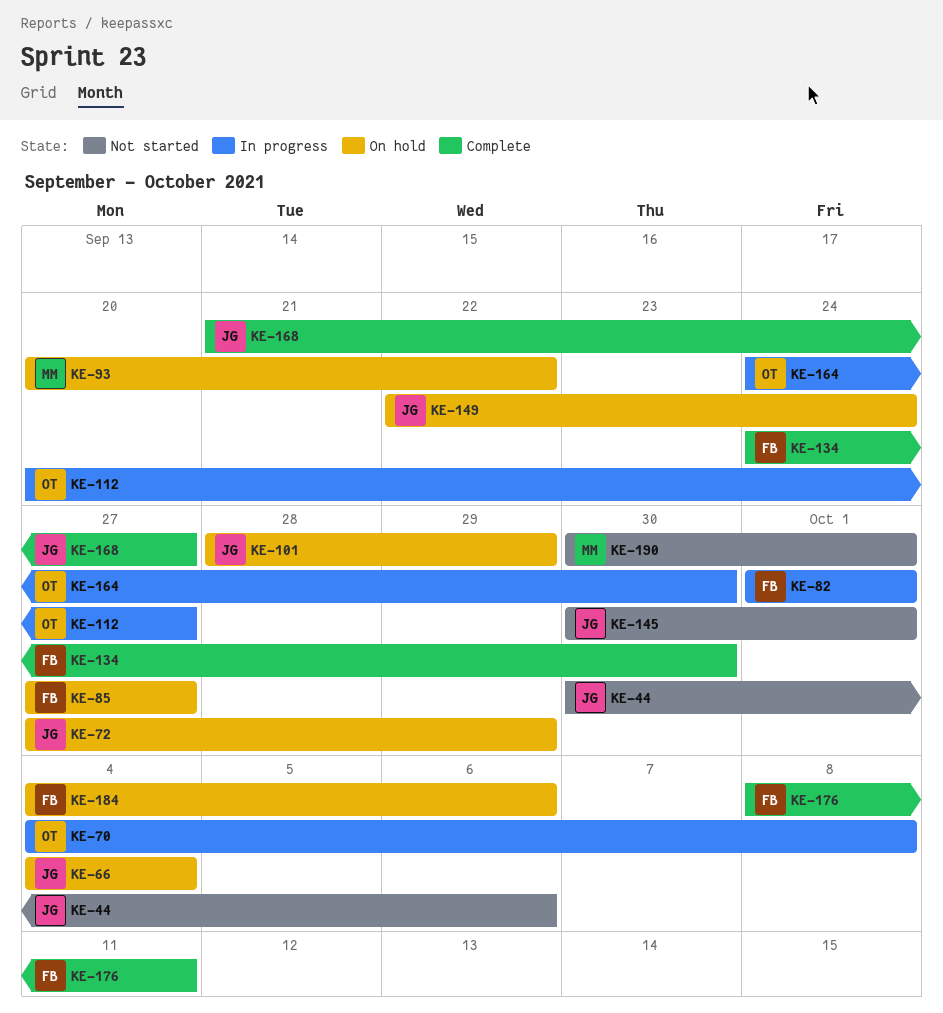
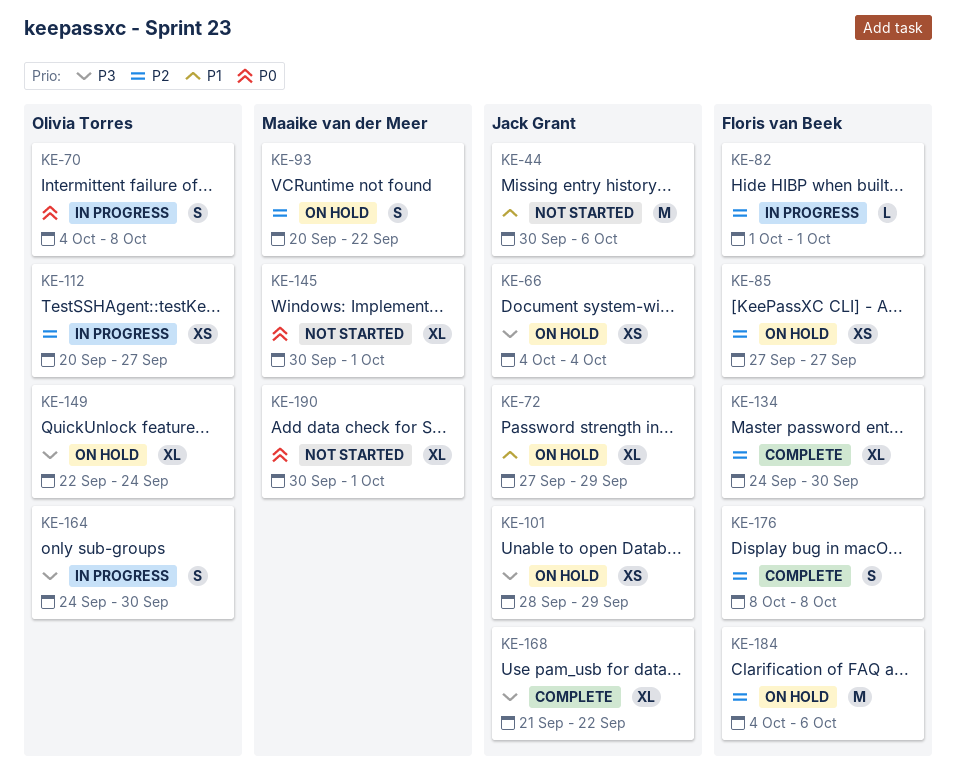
KE-145, owner: Jack Grant -> Maaike van der Meer
KE-149, owner: Jack Grant -> Olivia Torres
KE-168, due: Sep 27 -> Sep 22
KE-176, due: Oct 11 -> Oct 8

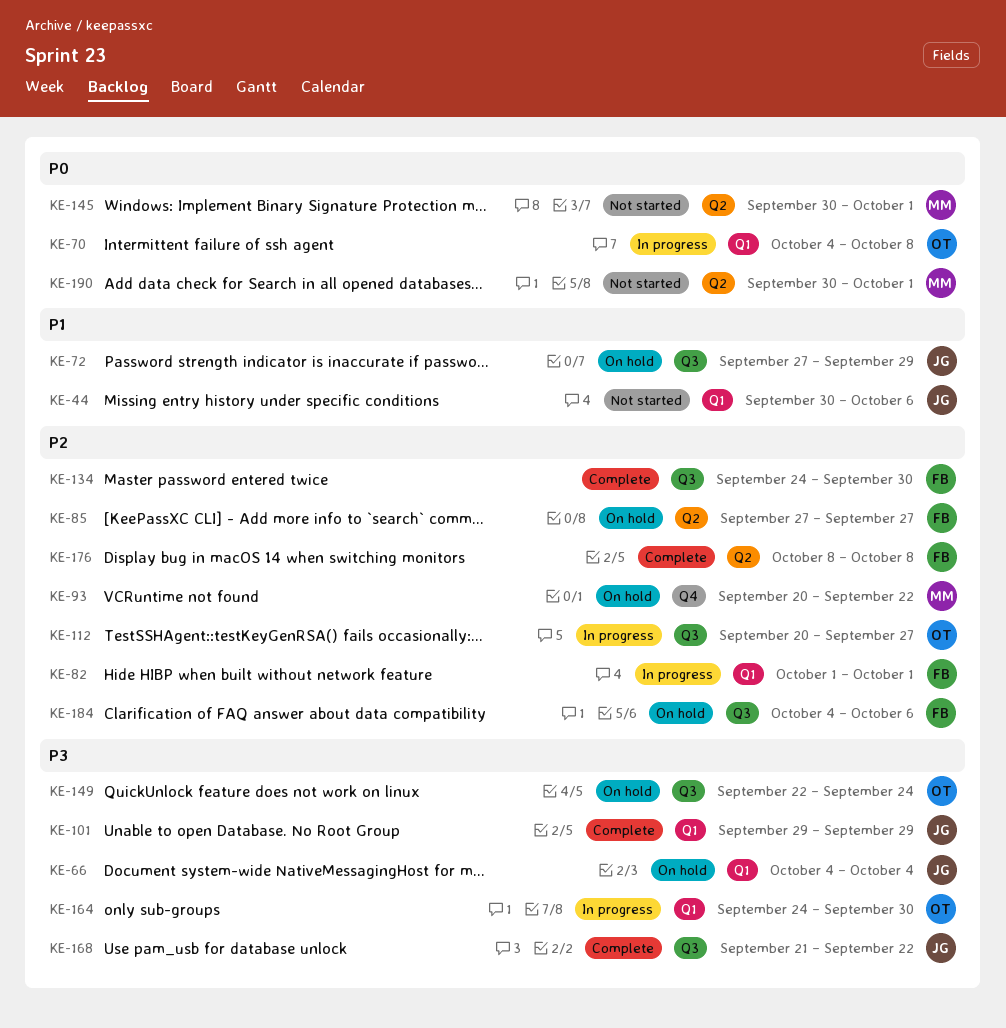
KE-101, status: On hold -> Complete
KE-101, start: Sep 28 -> Sep 29

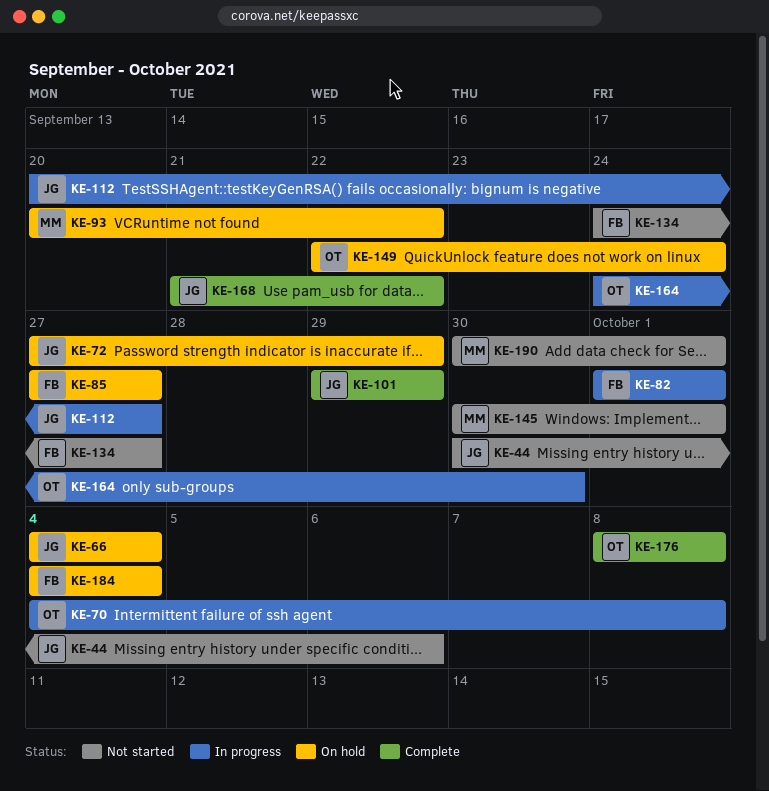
KE-112, owner: OT -> JG
KE-134, status: Complete -> Not started
KE-134, due: Sep 30 -> Sep 27
KE-176, owner: FB -> OT
KE-184, due: Oct 6 -> Oct 4

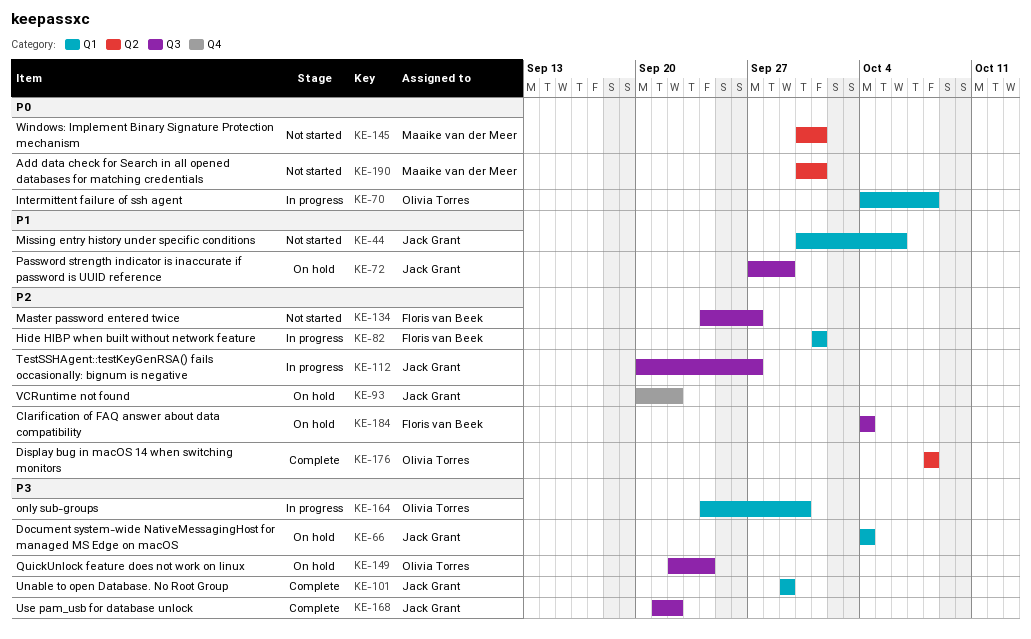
KE-85: present -> none
KE-93, owner: Maaike van der Meer -> Jack Grant

